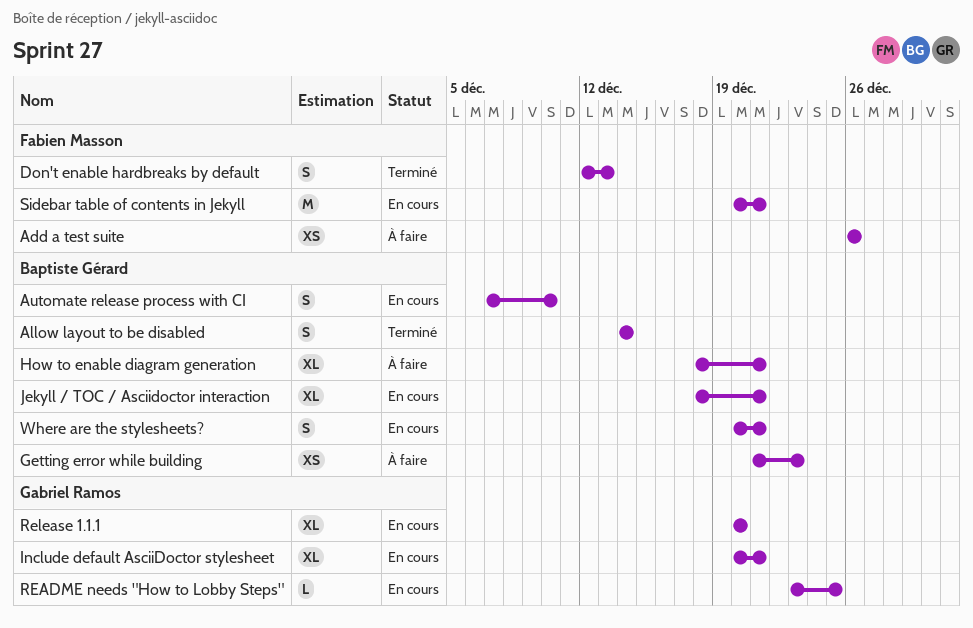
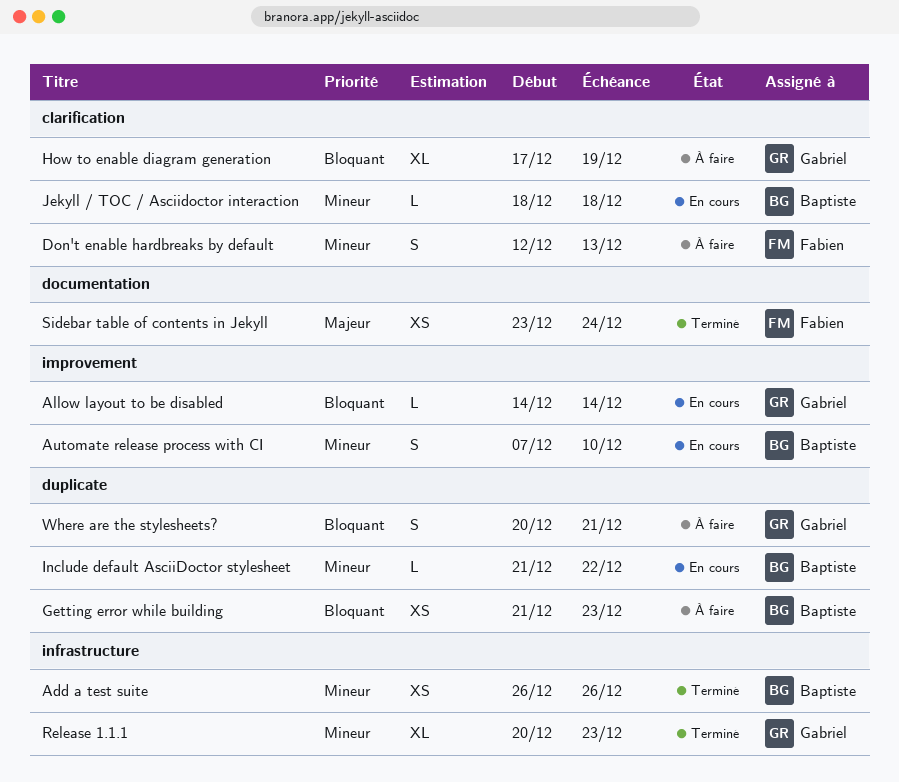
Add a test suite, status: À faire -> Terminé
Add a test suite, owner: Fabien Masson -> Baptiste Gérard
Allow layout to be disabled, status: Terminé -> En cours
Allow layout to be disabled, owner: Baptiste Gérard -> Gabriel Ramos
Allow layout to be disabled, estimate: S -> L
Don't enable hardbreaks by default, status: Terminé -> À faire
How to enable diagram generation, owner: Baptiste Gérard -> Gabriel Ramos
How to enable diagram generation, start: Dec 18 -> Dec 17
How to enable diagram generation, due: Dec 21 -> Dec 19
Include default AsciiDoctor stylesheet, owner: Gabriel Ramos -> Baptiste Gérard
Include default AsciiDoctor stylesheet, estimate: XL -> L
Include default AsciiDoctor stylesheet, start: Dec 20 -> Dec 21
Include default AsciiDoctor stylesheet, due: Dec 21 -> Dec 22
Jekyll / TOC / Asciidoctor interaction, estimate: XL -> L
Jekyll / TOC / Asciidoctor interaction, due: Dec 21 -> Dec 18
README needs "How to Lobby Steps": present -> none
Release 1.1.1, status: En cours -> Terminé
Release 1.1.1, due: Dec 20 -> Dec 23
Sidebar table of contents in Jekyll, status: En cours -> Terminé
Sidebar table of contents in Jekyll, estimate: M -> XS
Sidebar table of contents in Jekyll, start: Dec 20 -> Dec 23
Sidebar table of contents in Jekyll, due: Dec 21 -> Dec 24
Where are the stylesheets?, status: En cours -> À faire
Where are the stylesheets?, owner: Baptiste Gérard -> Gabriel Ramos

